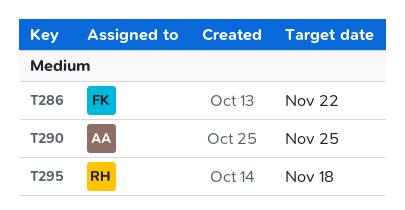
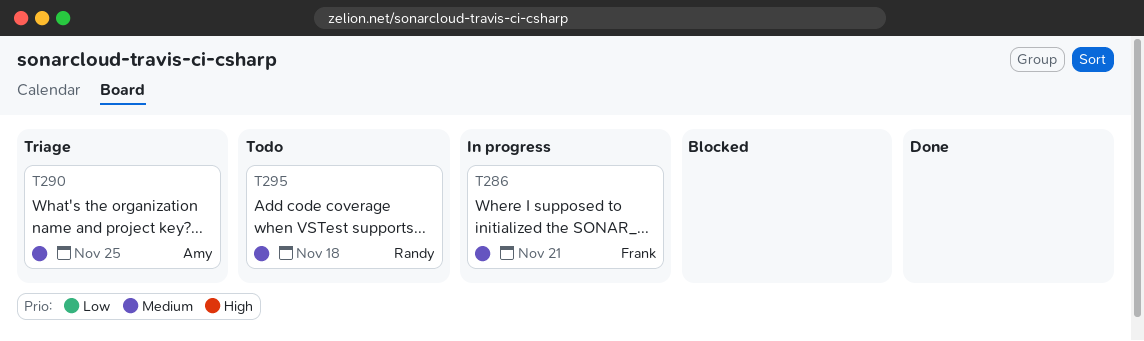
T286, due: Nov 22 -> Nov 21

